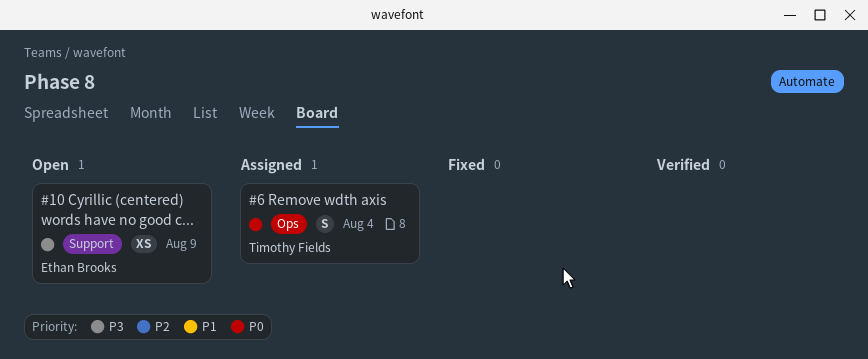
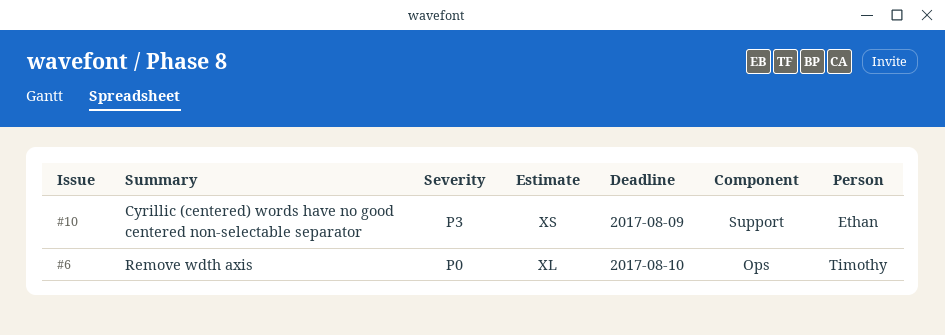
#6, estimate: S -> XL
#6, due: Aug 4 -> Aug 10

